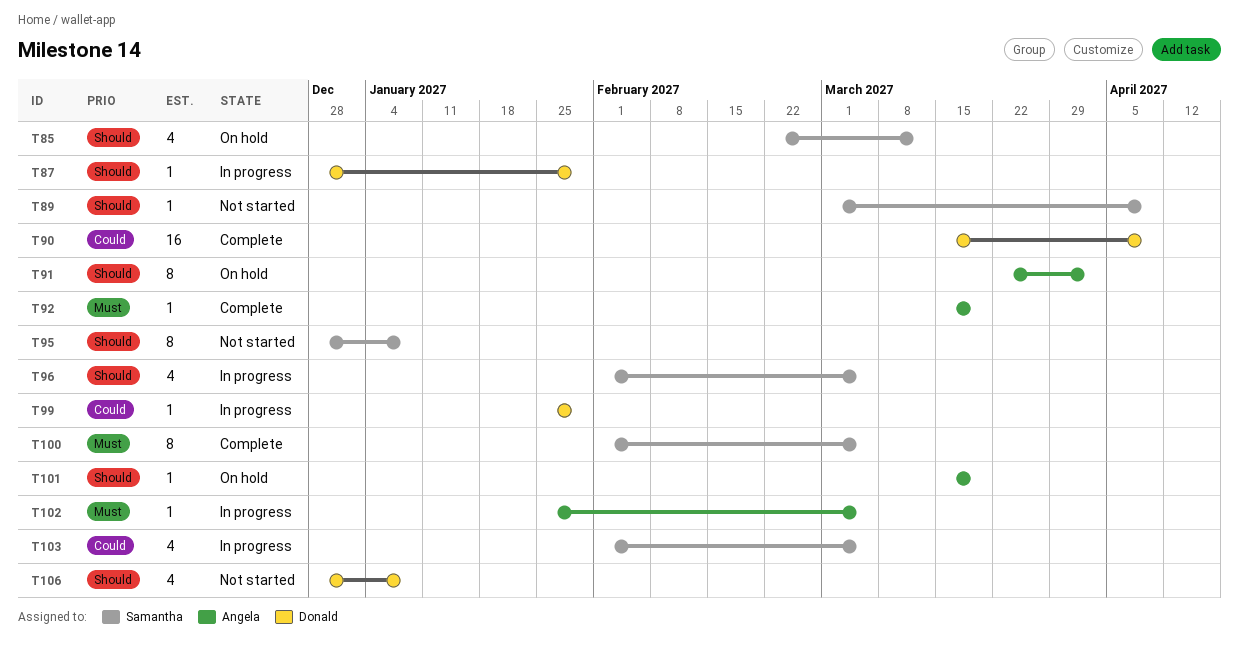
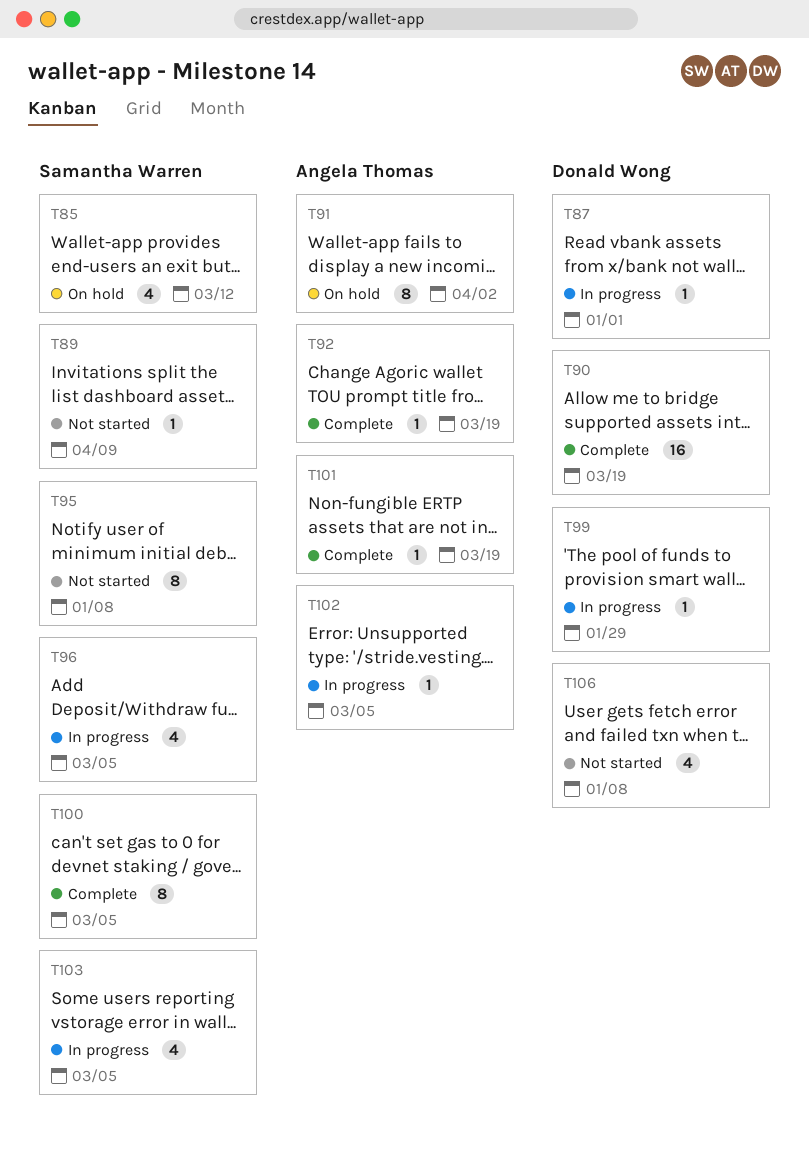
T87, due: Jan 29 -> Jan 1
T90, due: Apr 9 -> Mar 19
T101, status: On hold -> Complete

